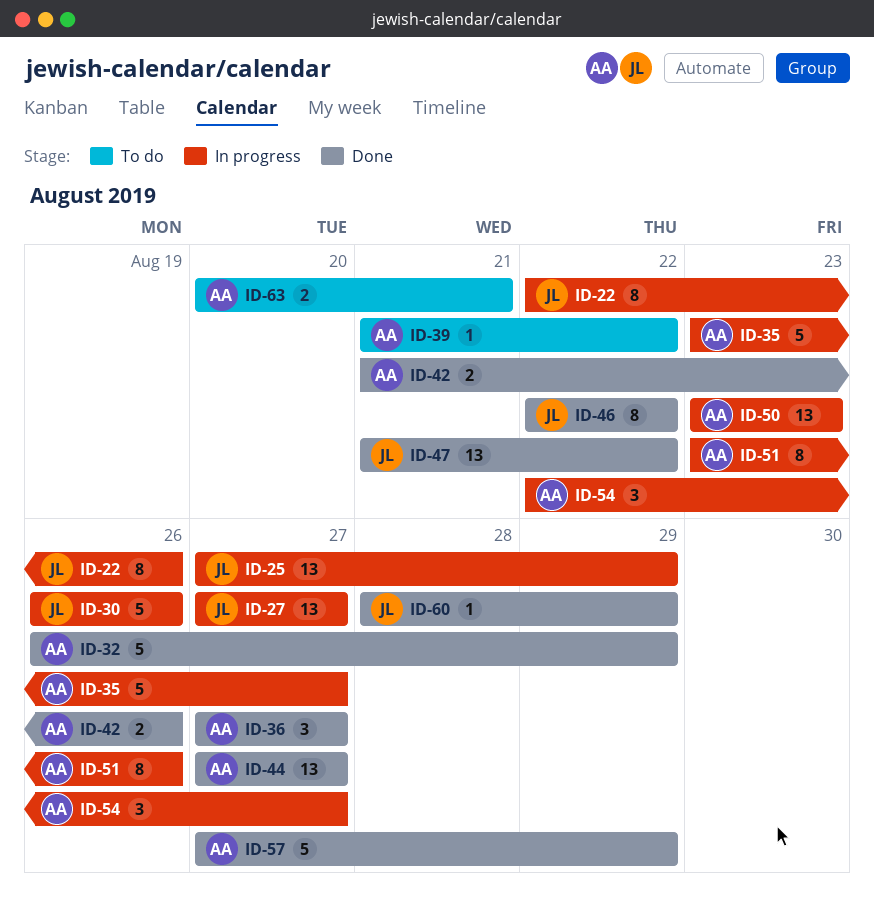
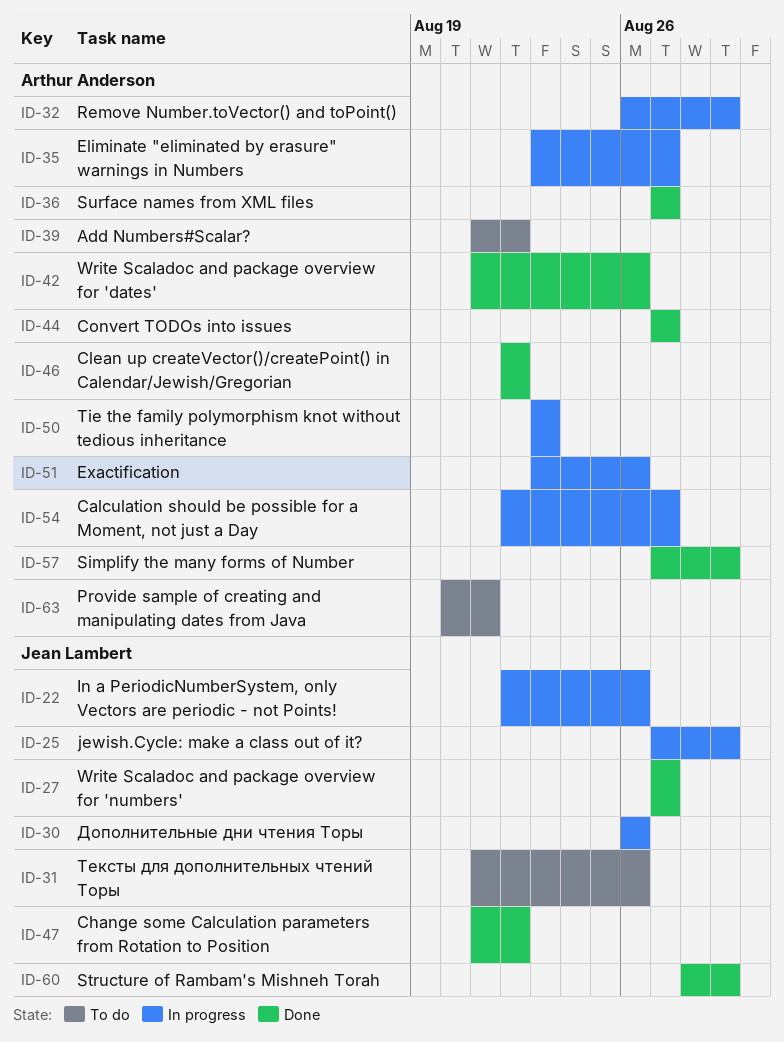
ID-27, status: In progress -> Done
ID-31: none -> present
ID-32, status: Done -> In progress
ID-46, owner: Jean Lambert -> Arthur Anderson

